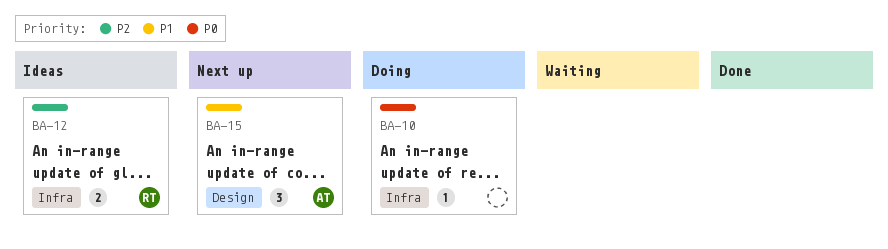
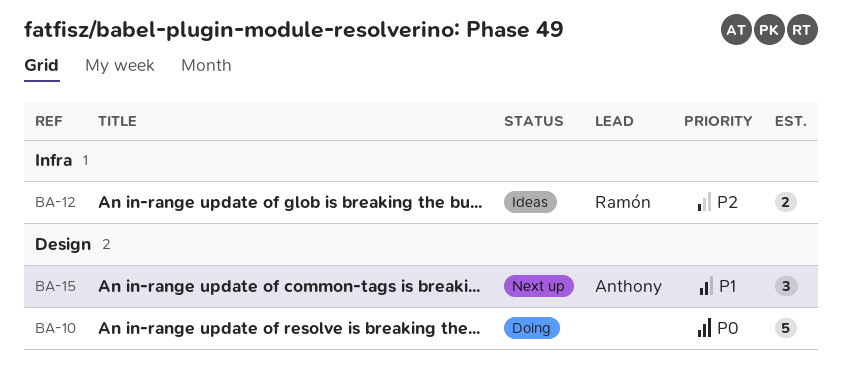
BA-10, label: Infra -> Design
BA-10, estimate: 1 -> 5

